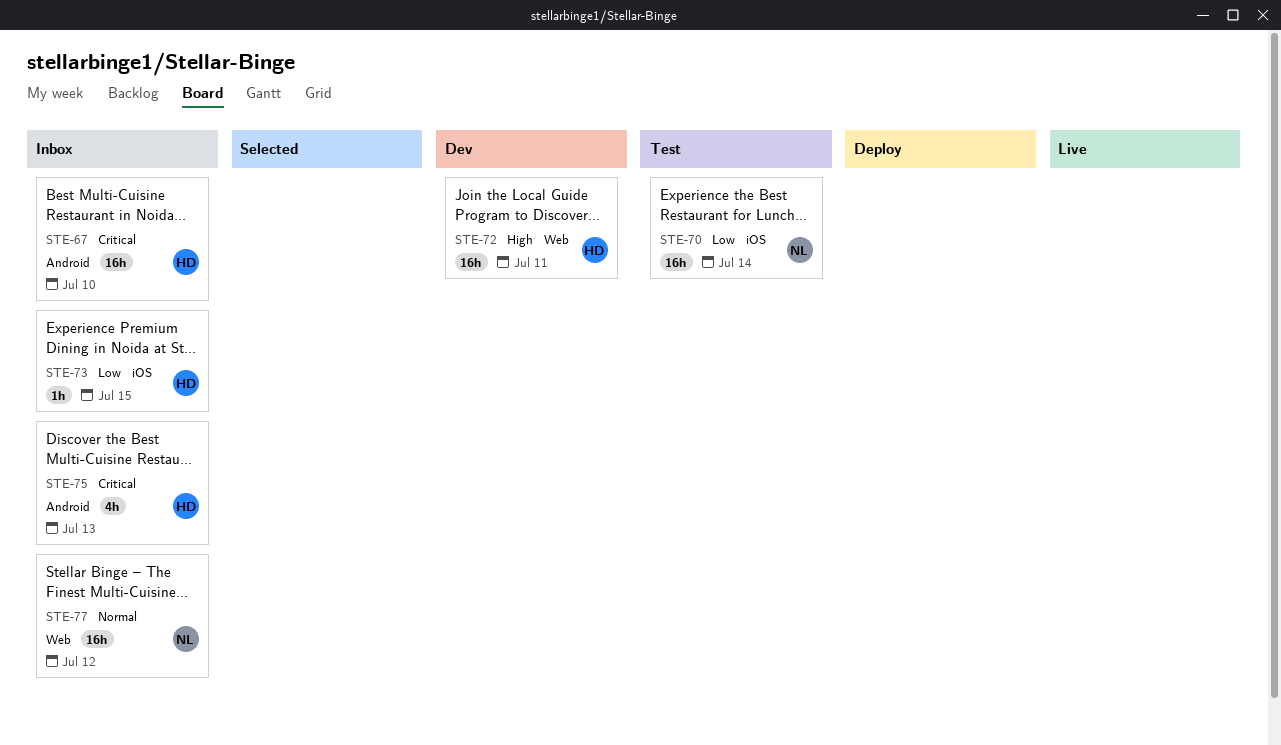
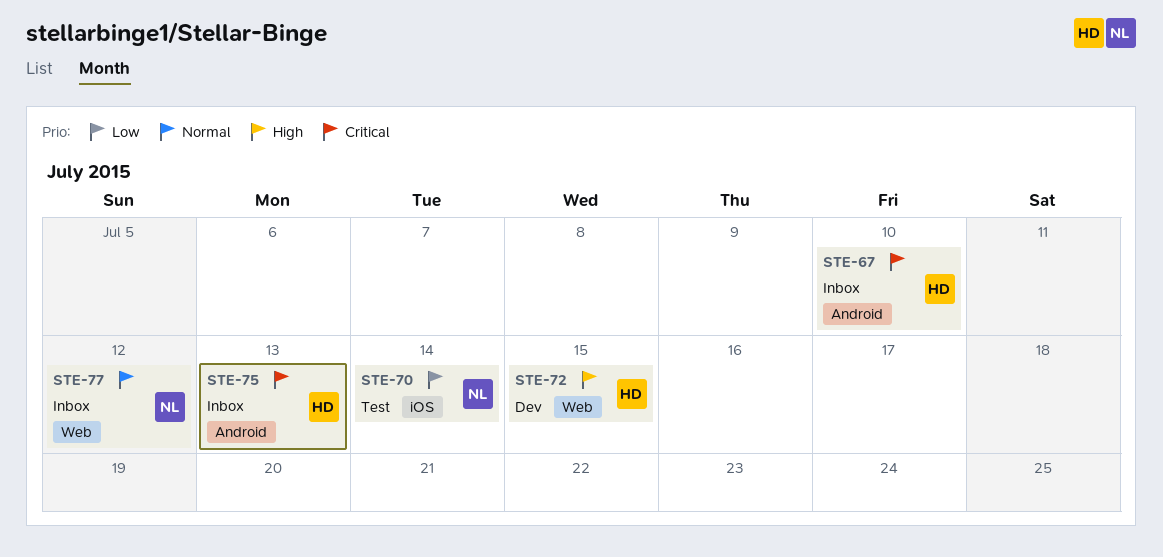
STE-72, due: Jul 11 -> Jul 15
STE-73: present -> none

